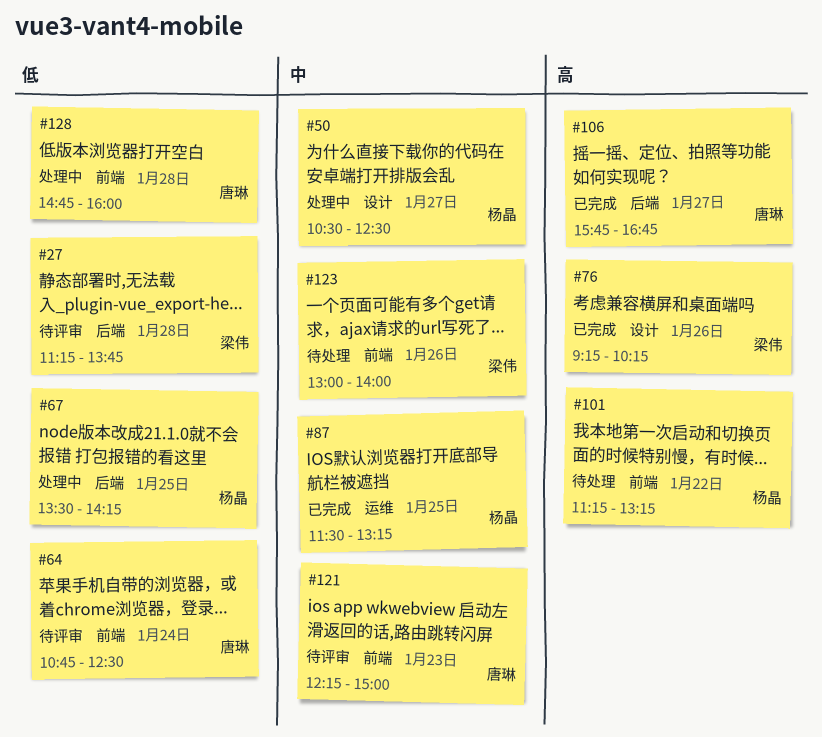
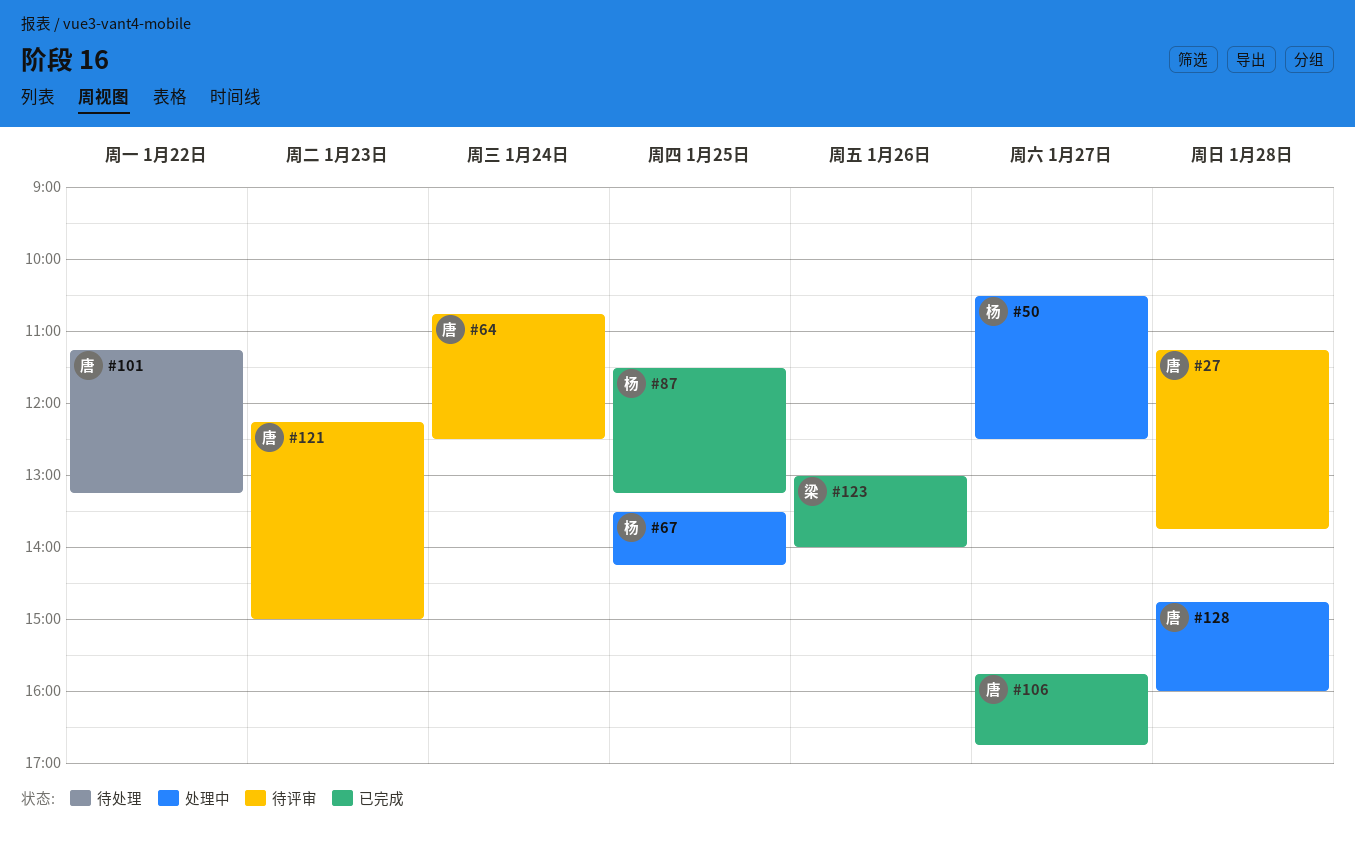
#27, owner: 梁伟 -> 唐琳
#76: present -> none
#101, owner: 杨晶 -> 唐琳
#123, status: 待处理 -> 已完成

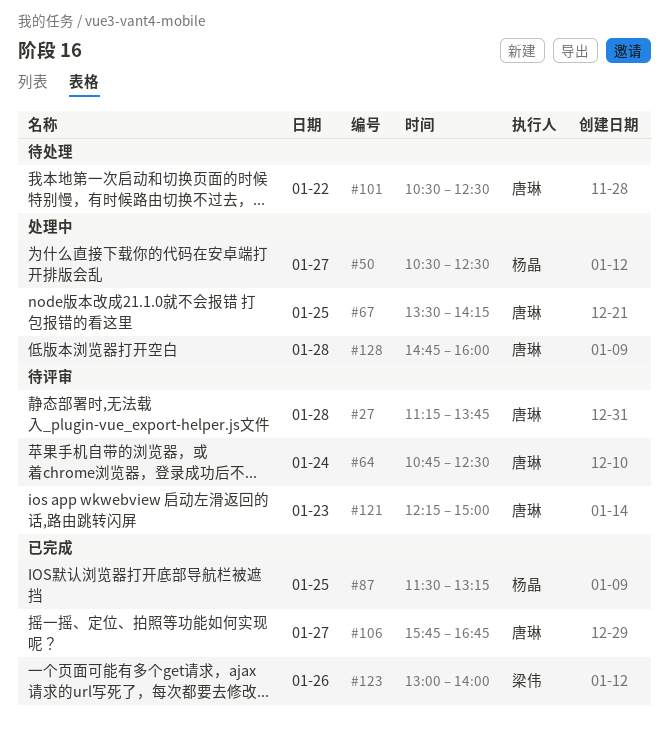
#67, owner: 杨晶 -> 唐琳
#101, begins: 11:15 -> 10:30
#101, ends: 13:15 -> 12:30

